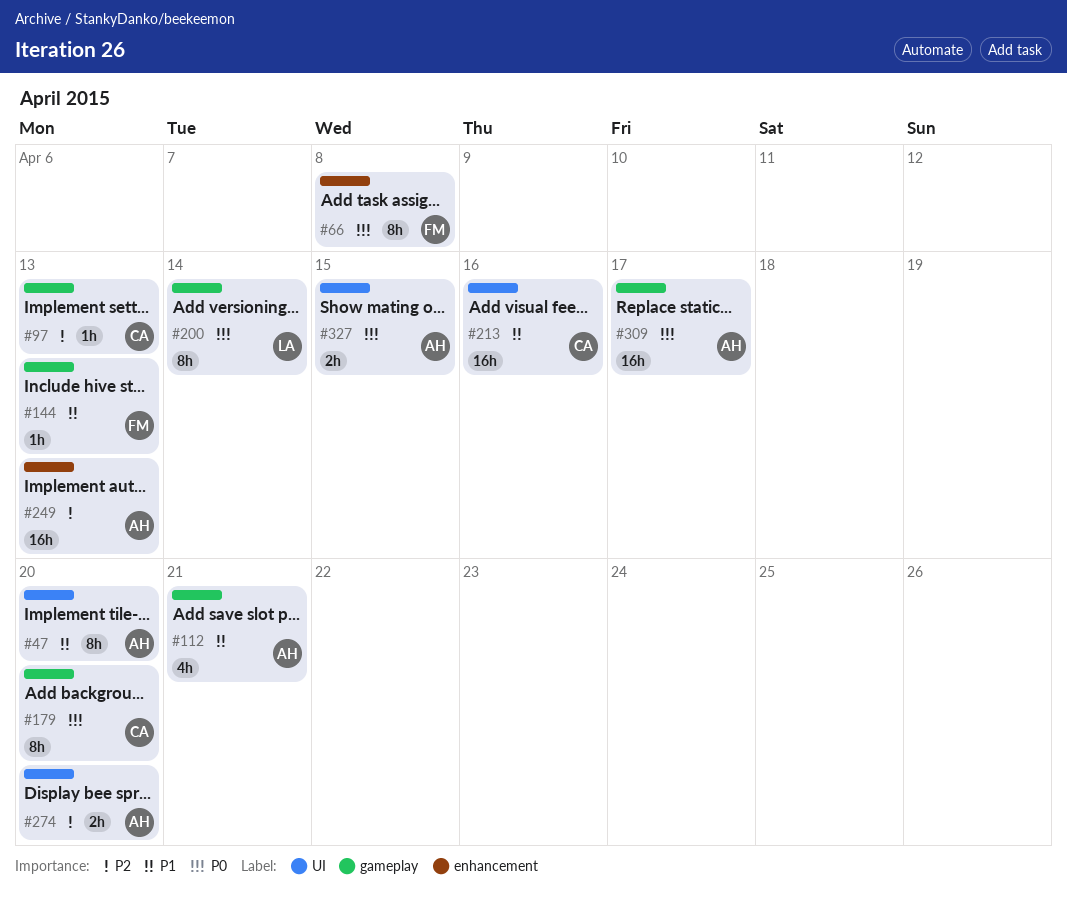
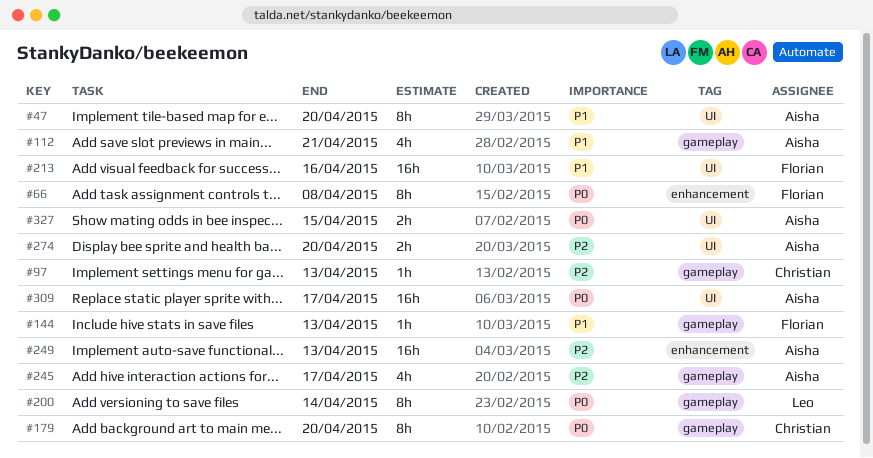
#213, owner: Christian -> Florian
#245: none -> present
#309, label: gameplay -> UI

